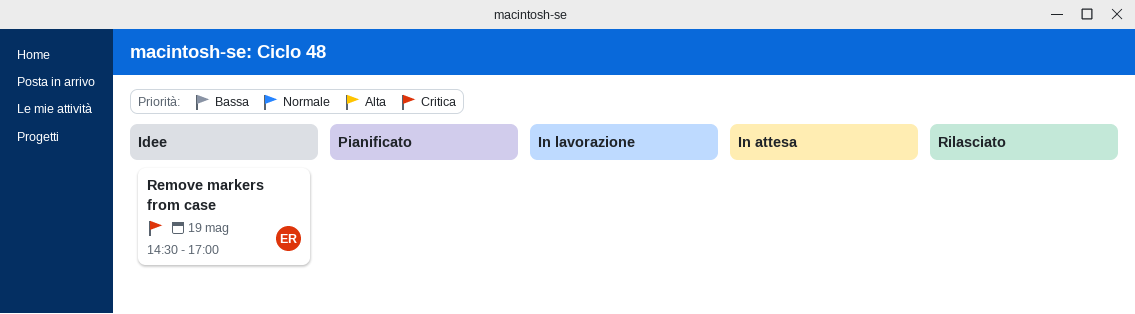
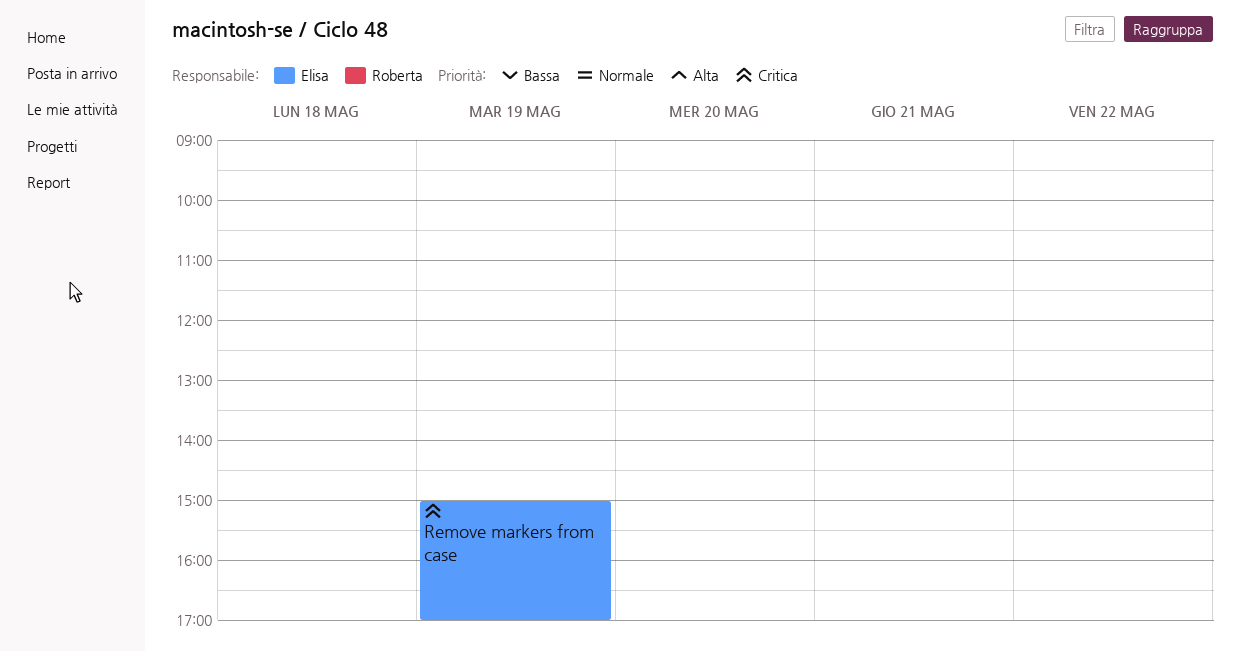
Remove markers from case, begins: 14:30 -> 15:00

